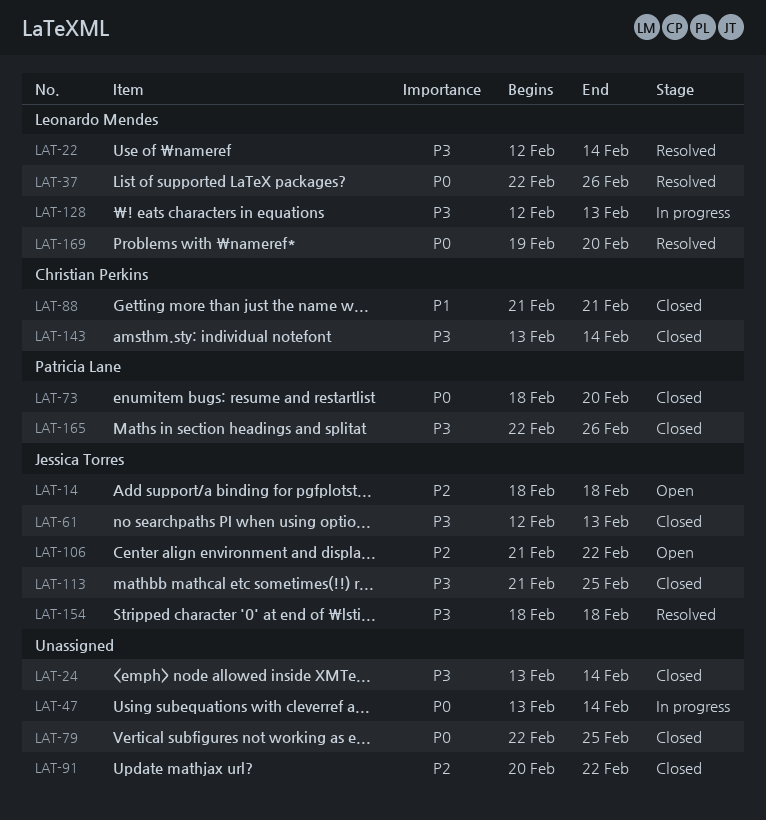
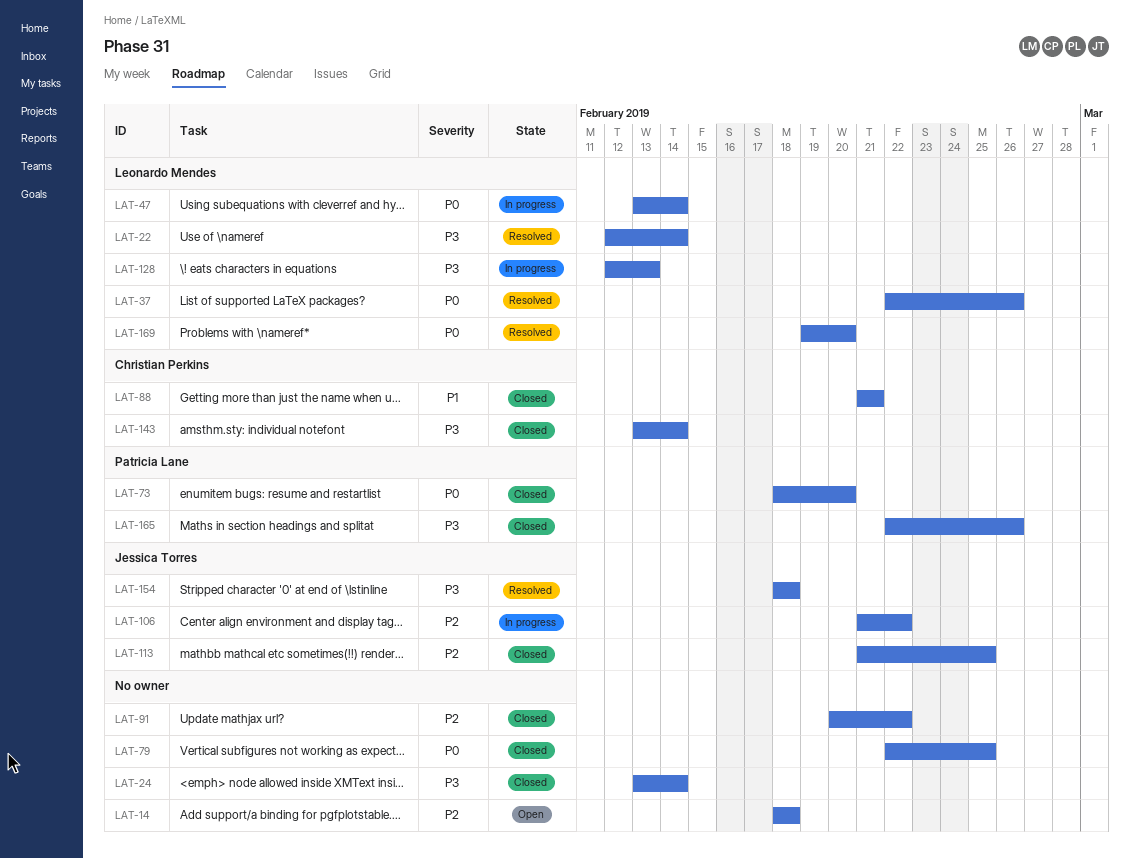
LAT-14, owner: Jessica Torres -> none
LAT-47, owner: none -> Leonardo Mendes
LAT-61: present -> none
LAT-106, status: Open -> In progress
LAT-113, priority: P3 -> P2

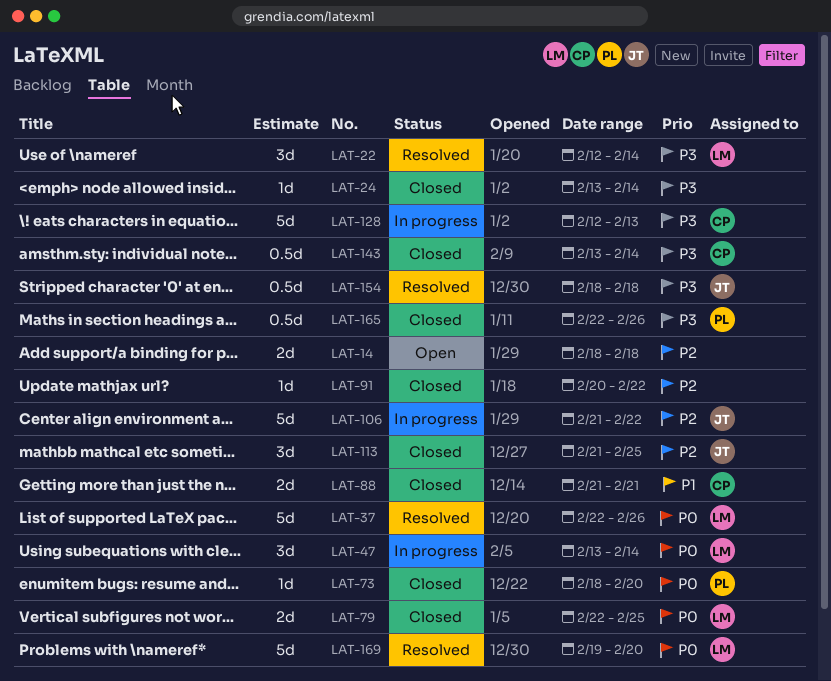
LAT-79, owner: none -> Leonardo Mendes
LAT-128, owner: Leonardo Mendes -> Christian Perkins

